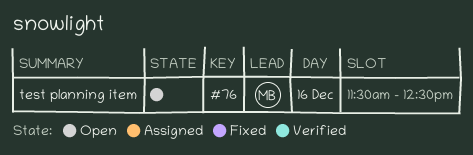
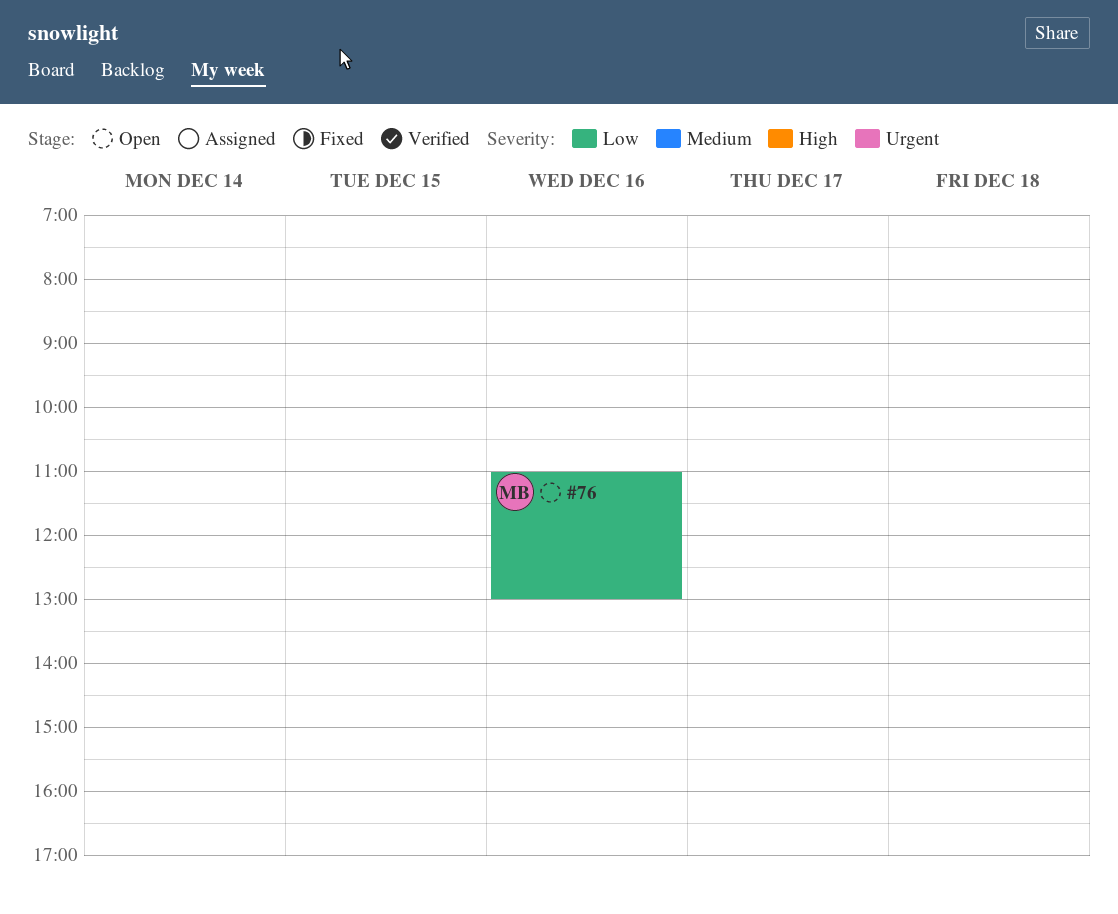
#76, begins: 11:30 -> 11:00
#76, ends: 12:30 -> 13:00

